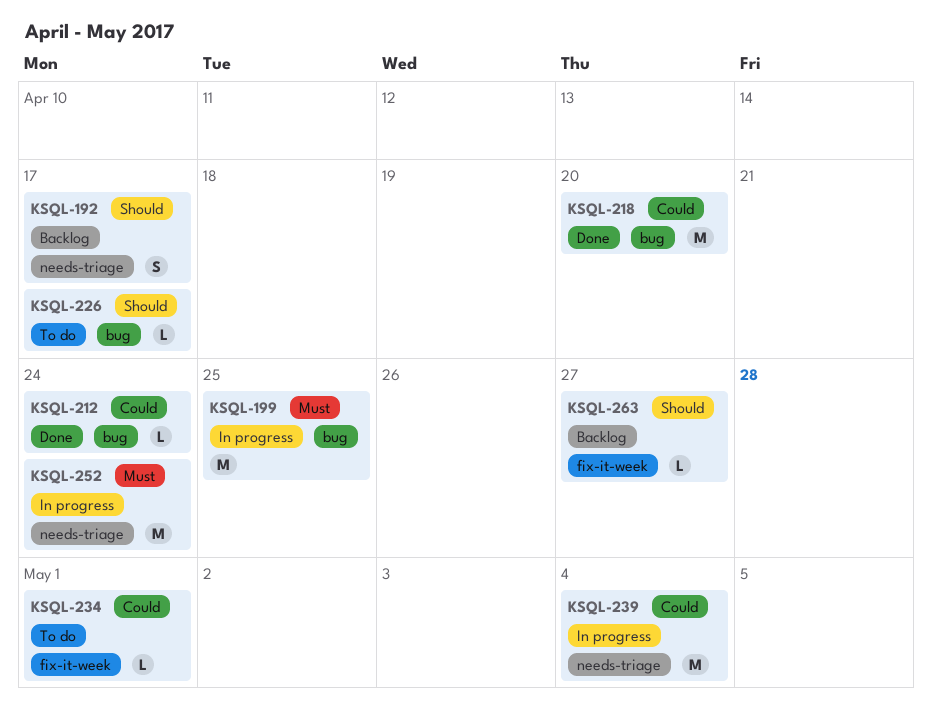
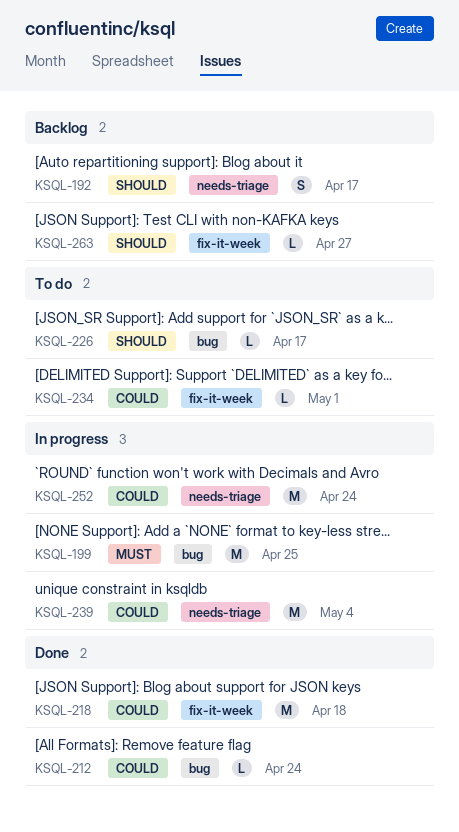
KSQL-218, label: bug -> fix-it-week
KSQL-218, due: Apr 20 -> Apr 18
KSQL-252, priority: Must -> Could

